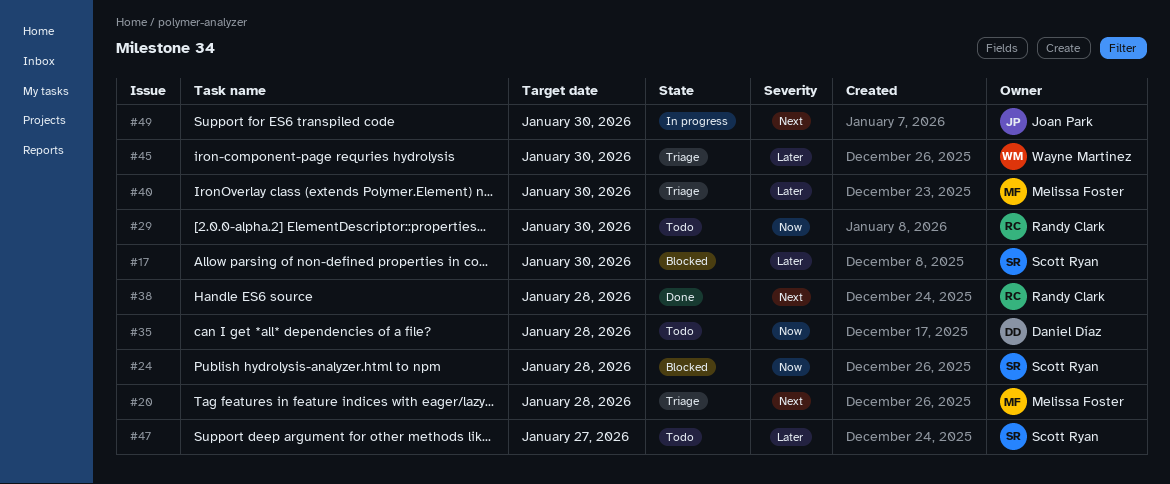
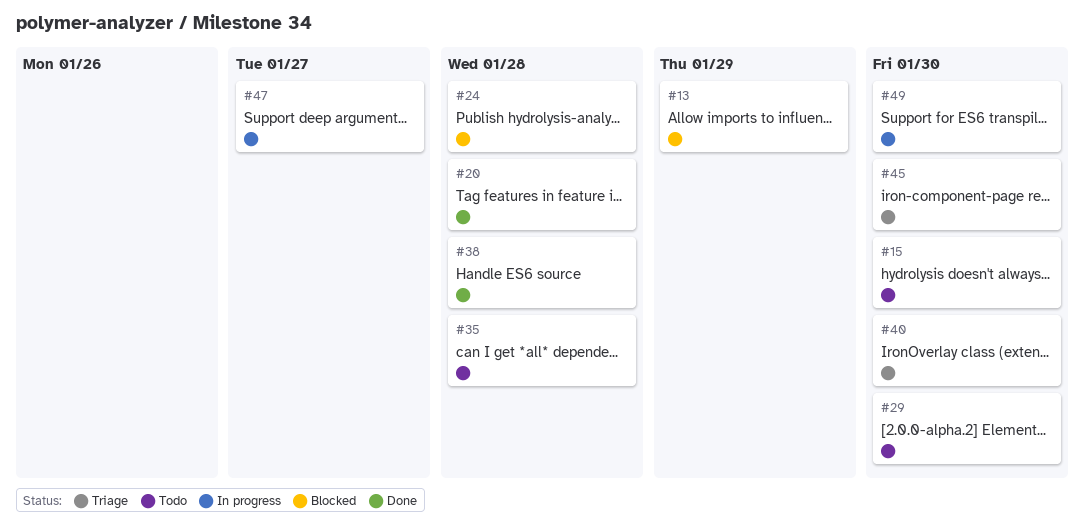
#13: none -> present
#15: none -> present
#17: present -> none
#20, status: Triage -> Done
#47, status: Todo -> In progress

